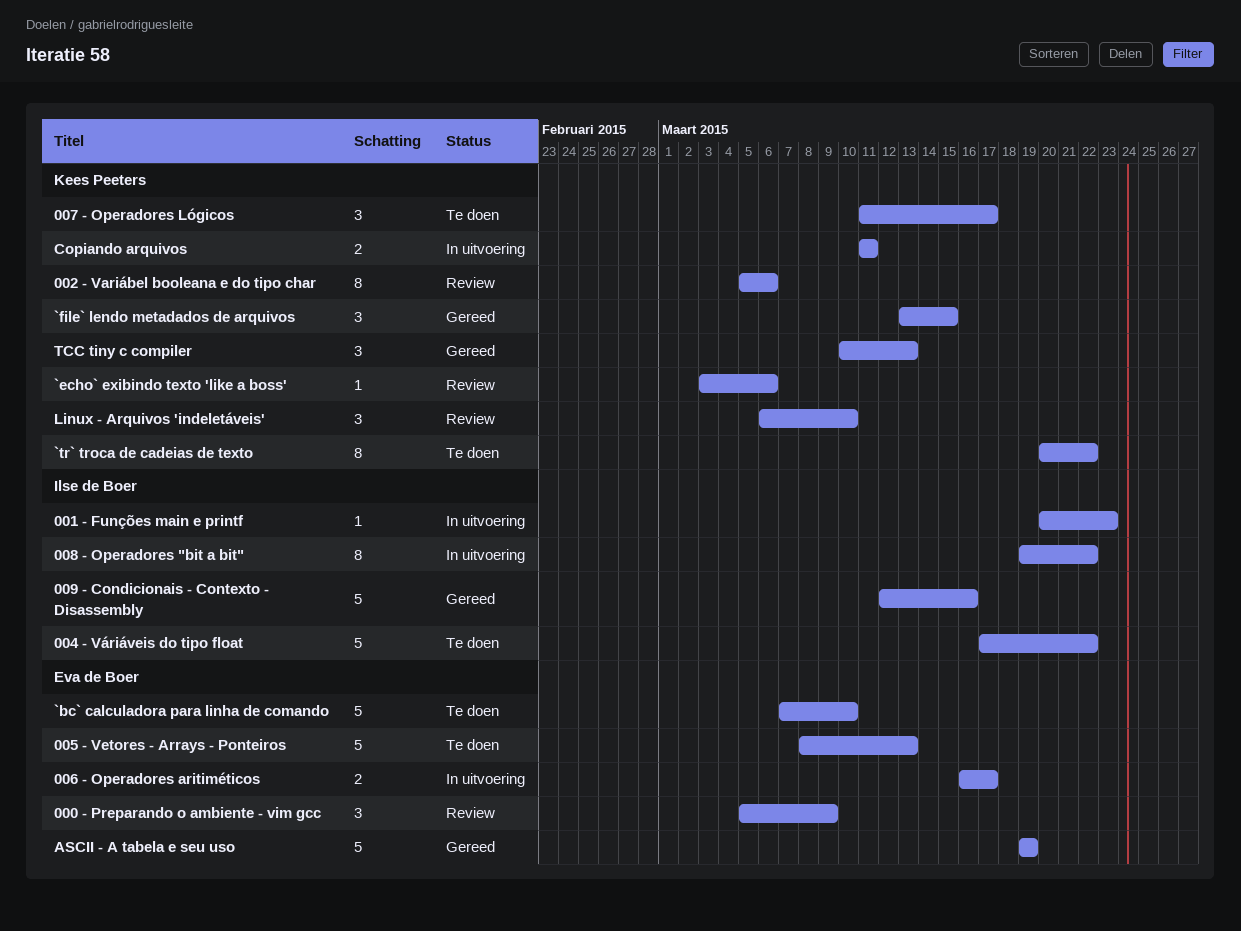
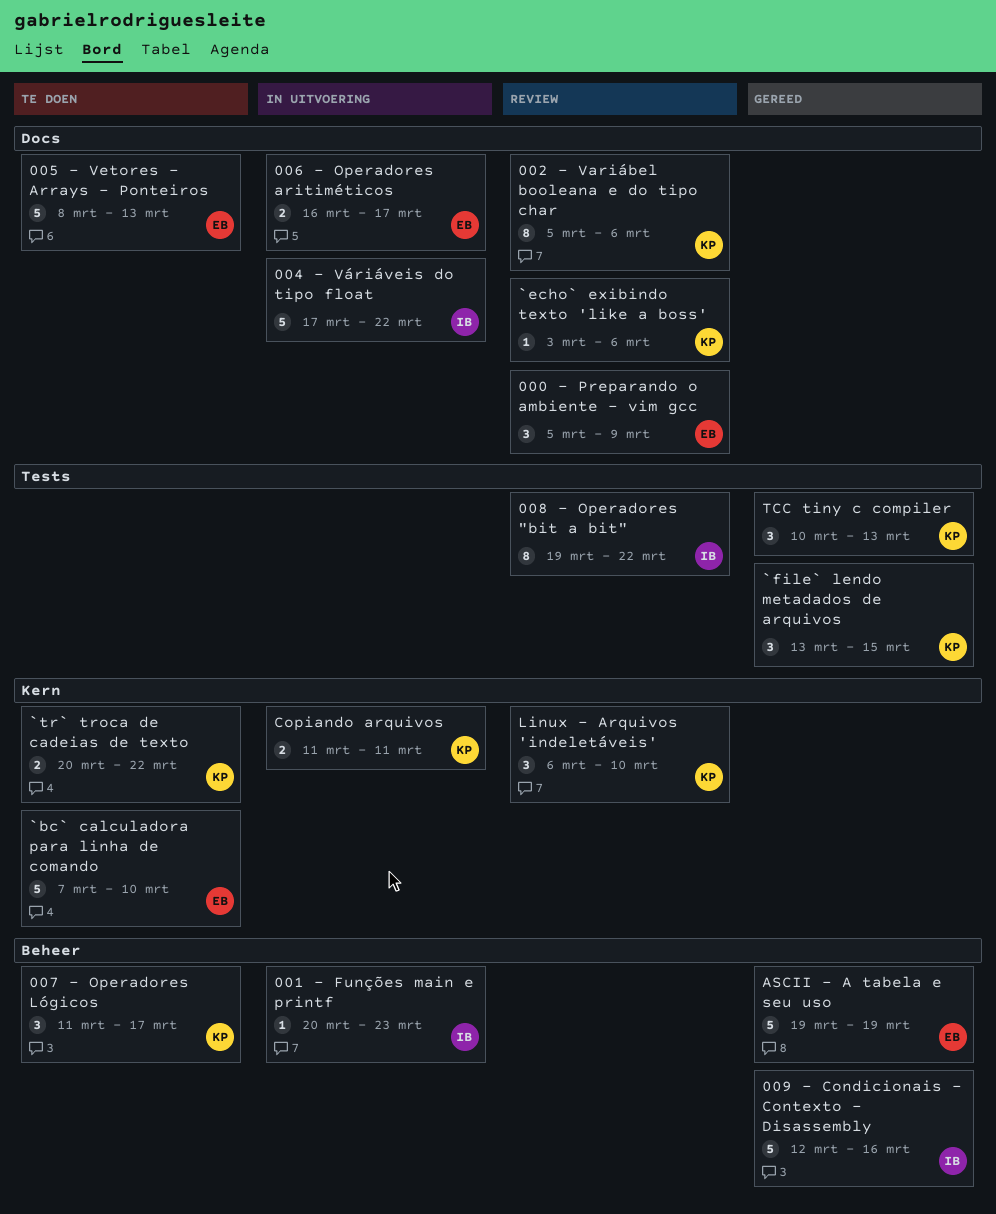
004 - Váriáveis do tipo float, status: Te doen -> In uitvoering
008 - Operadores "bit a bit", status: In uitvoering -> Review
`tr` troca de cadeias de texto, estimate: 8 -> 2

